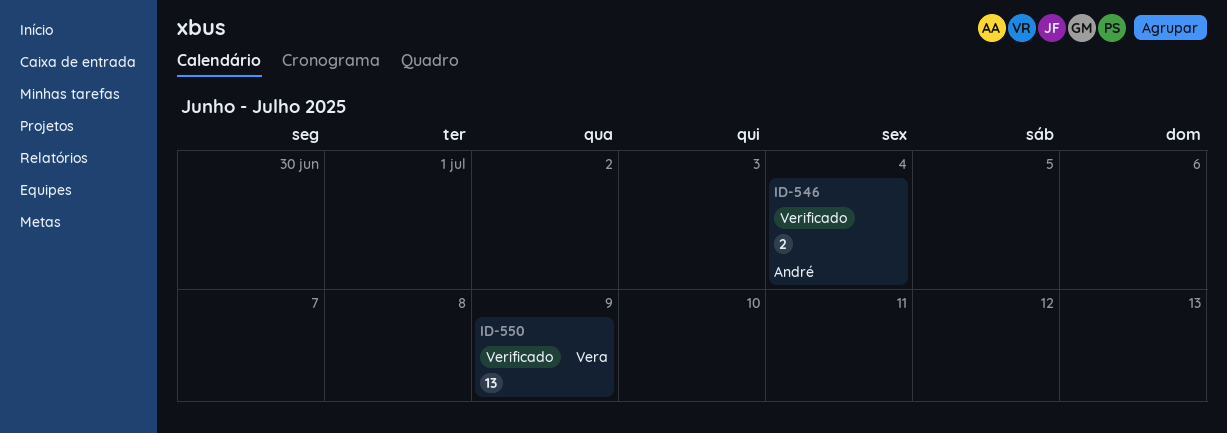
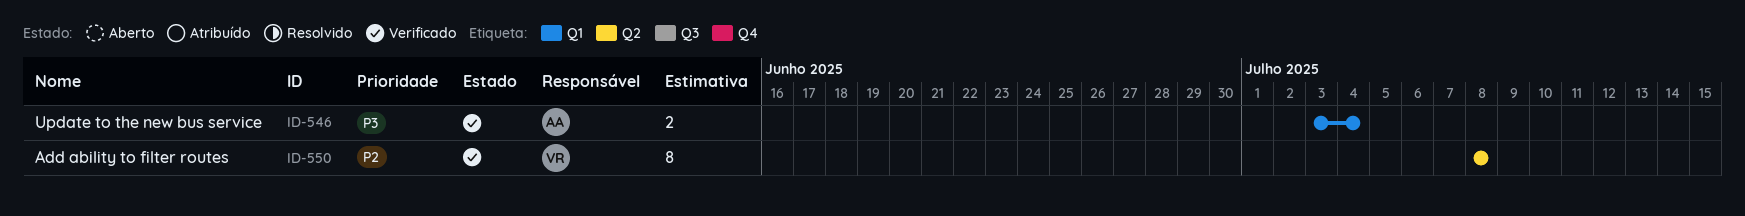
ID-550, estimate: 13 -> 8
ID-550, due: Jul 9 -> Jul 8

